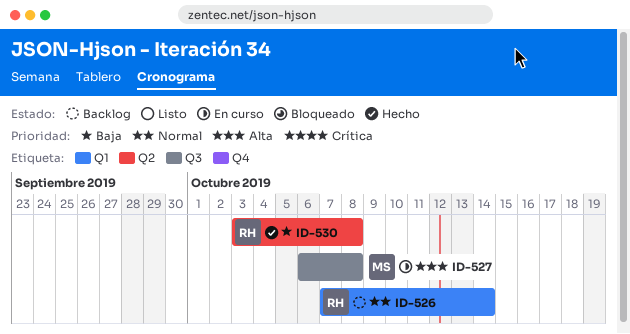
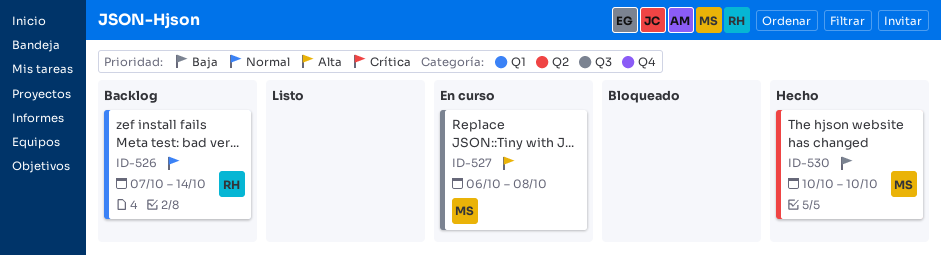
ID-530, owner: RH -> MS
ID-530, start: Oct 3 -> Oct 10
ID-530, due: Oct 8 -> Oct 10

